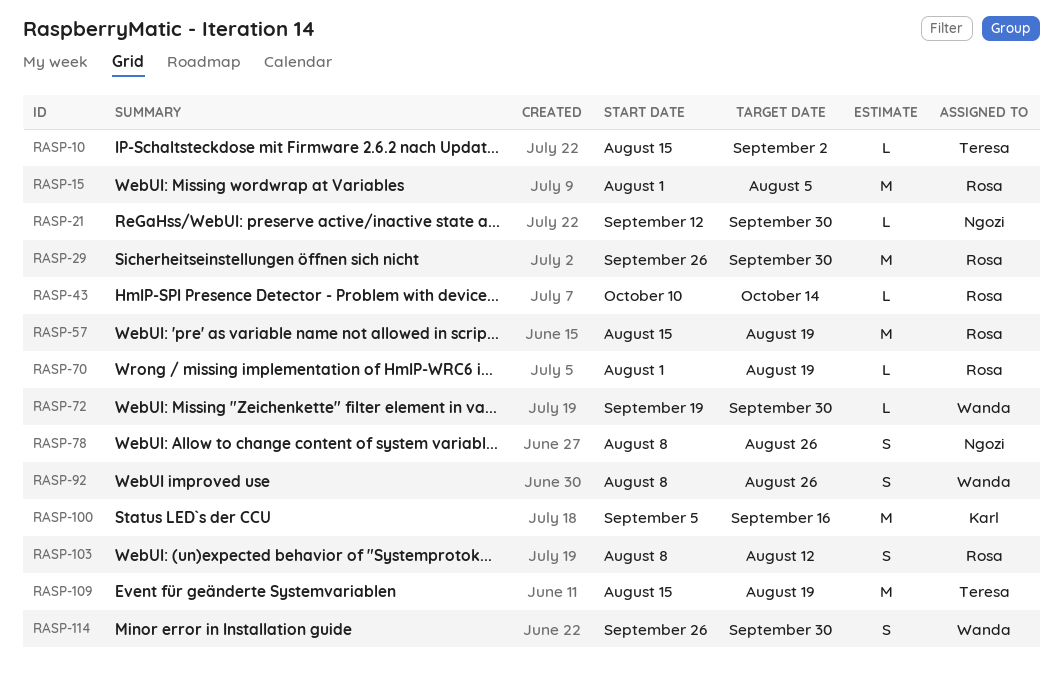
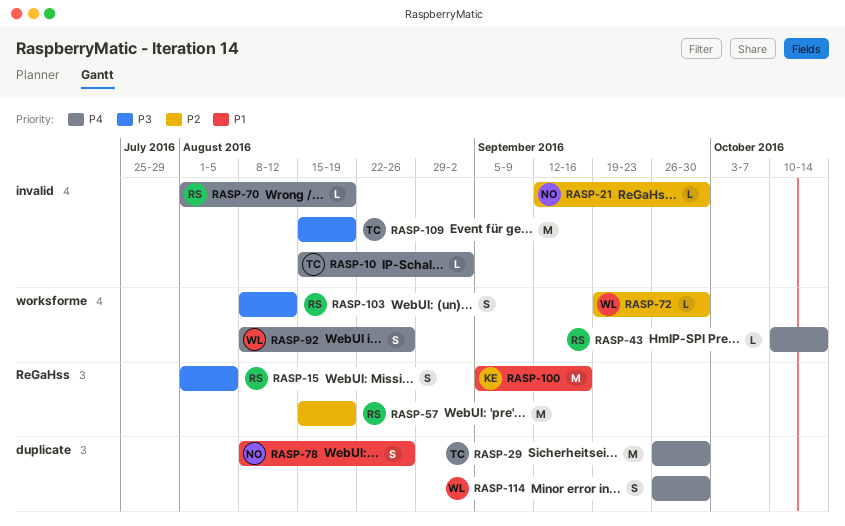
RASP-15, estimate: M -> S
RASP-29, owner: Rosa -> Teresa

